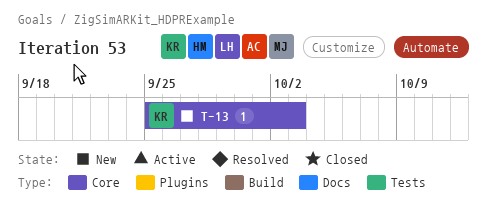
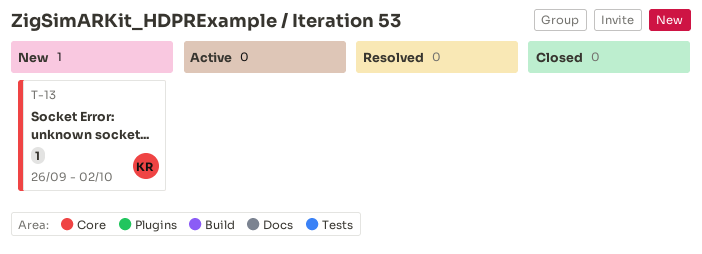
T-13, start: Sep 25 -> Sep 26
T-13, due: Oct 3 -> Oct 2

